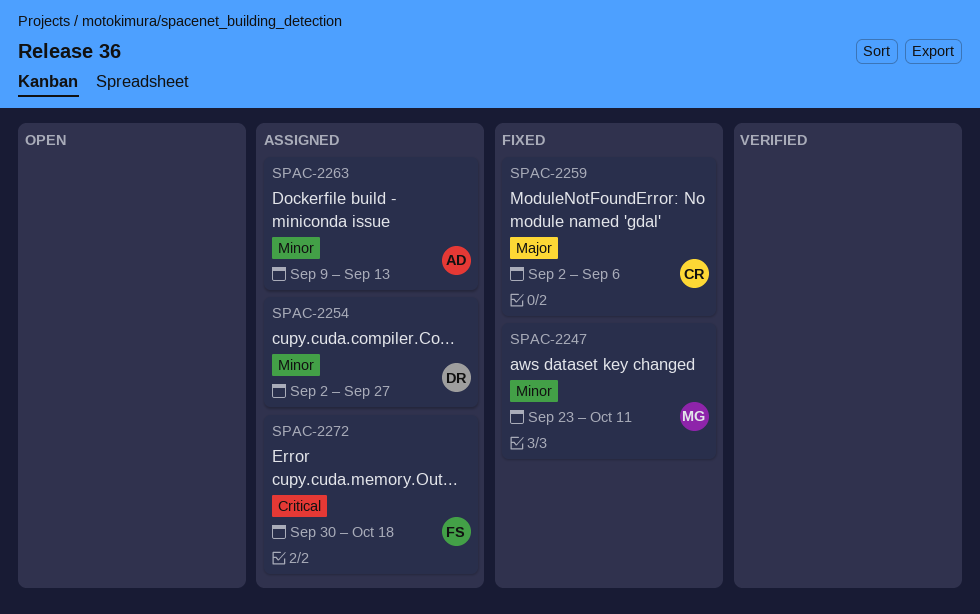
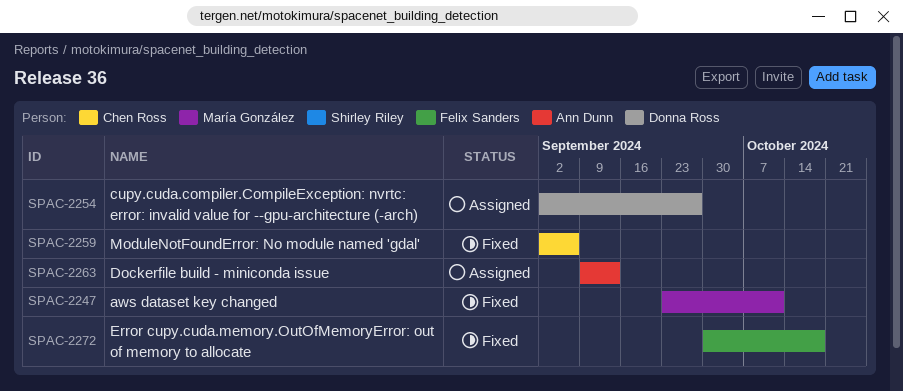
SPAC-2272, status: Assigned -> Fixed

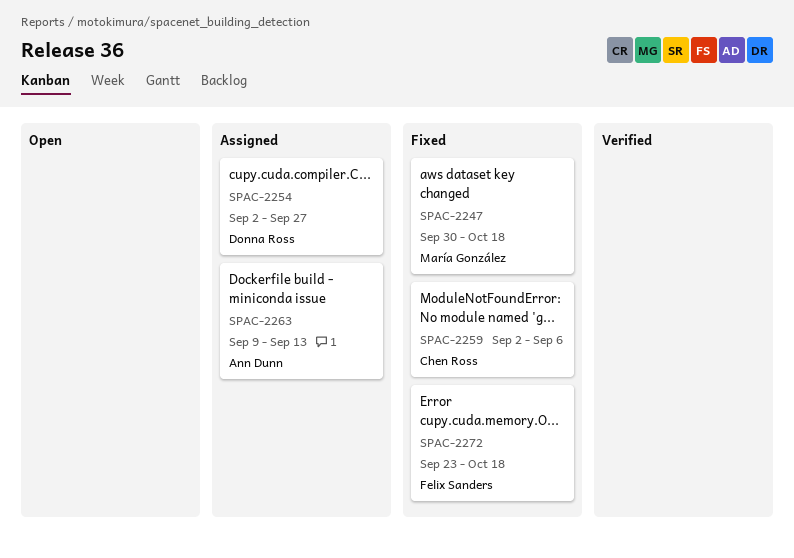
SPAC-2247, start: Sep 23 -> Sep 30
SPAC-2247, due: Oct 11 -> Oct 18
SPAC-2272, start: Sep 30 -> Sep 23

